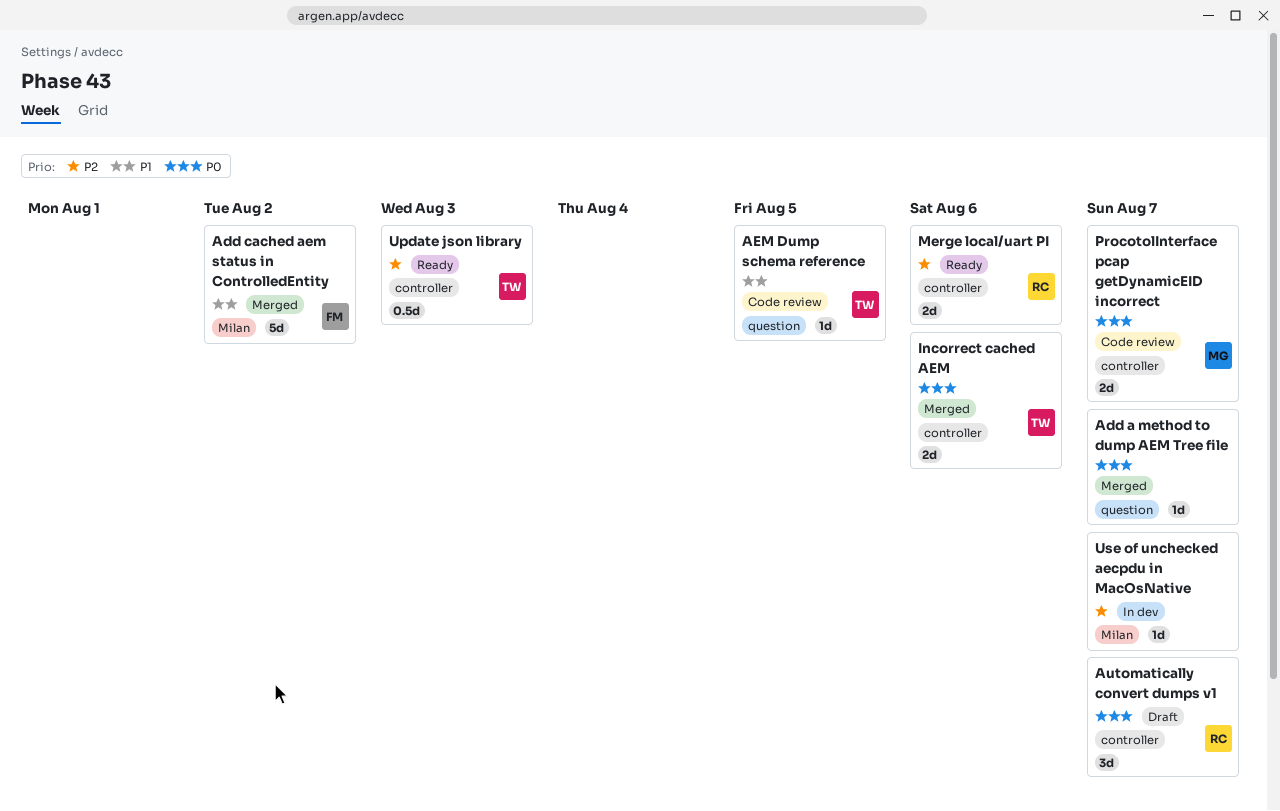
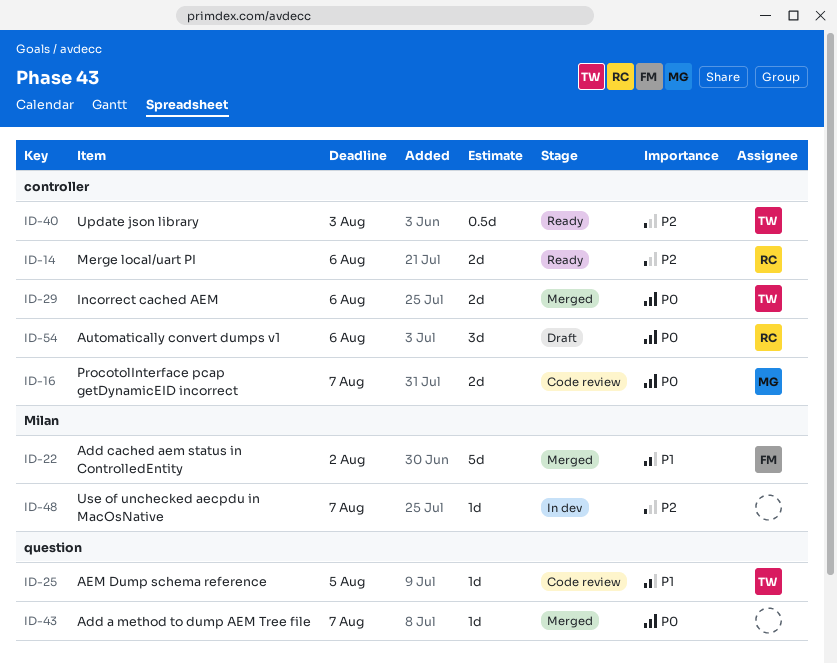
Automatically convert dumps v1, due: Aug 7 -> Aug 6

